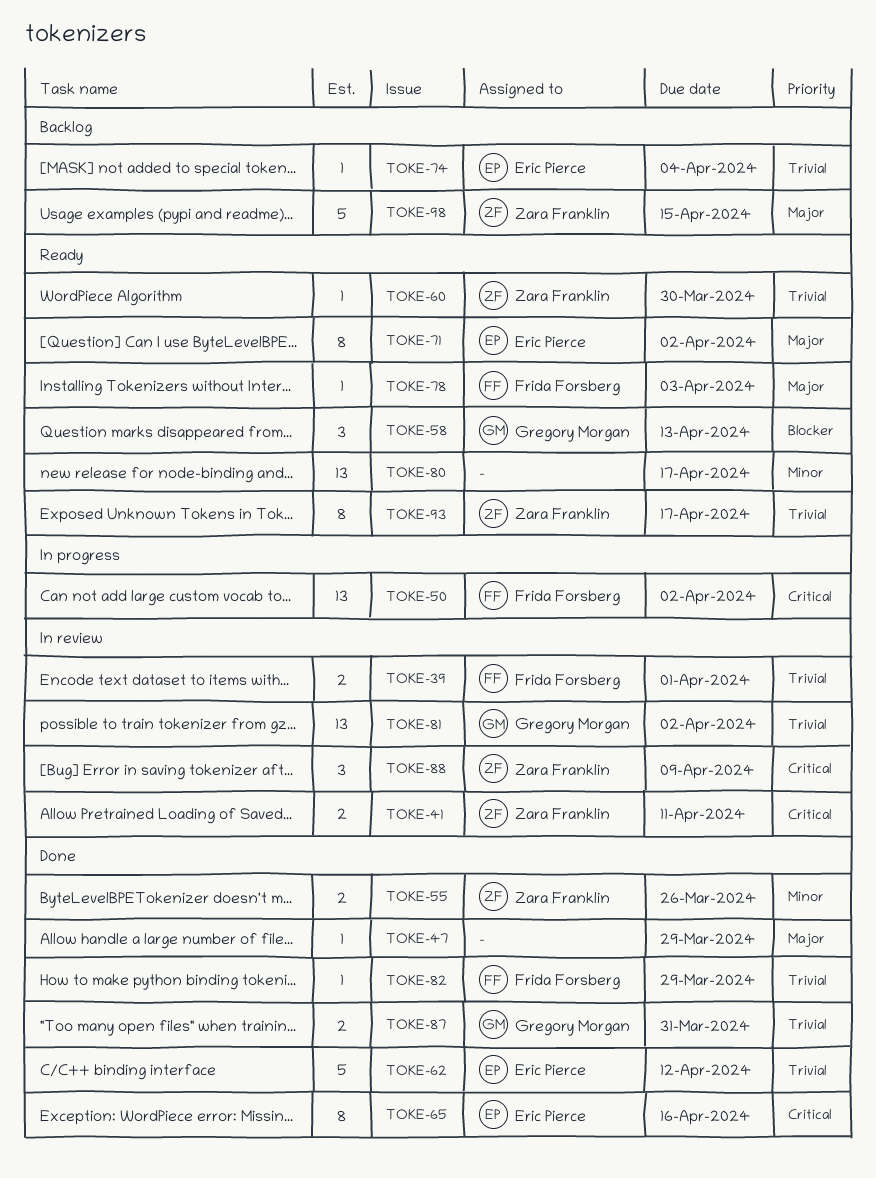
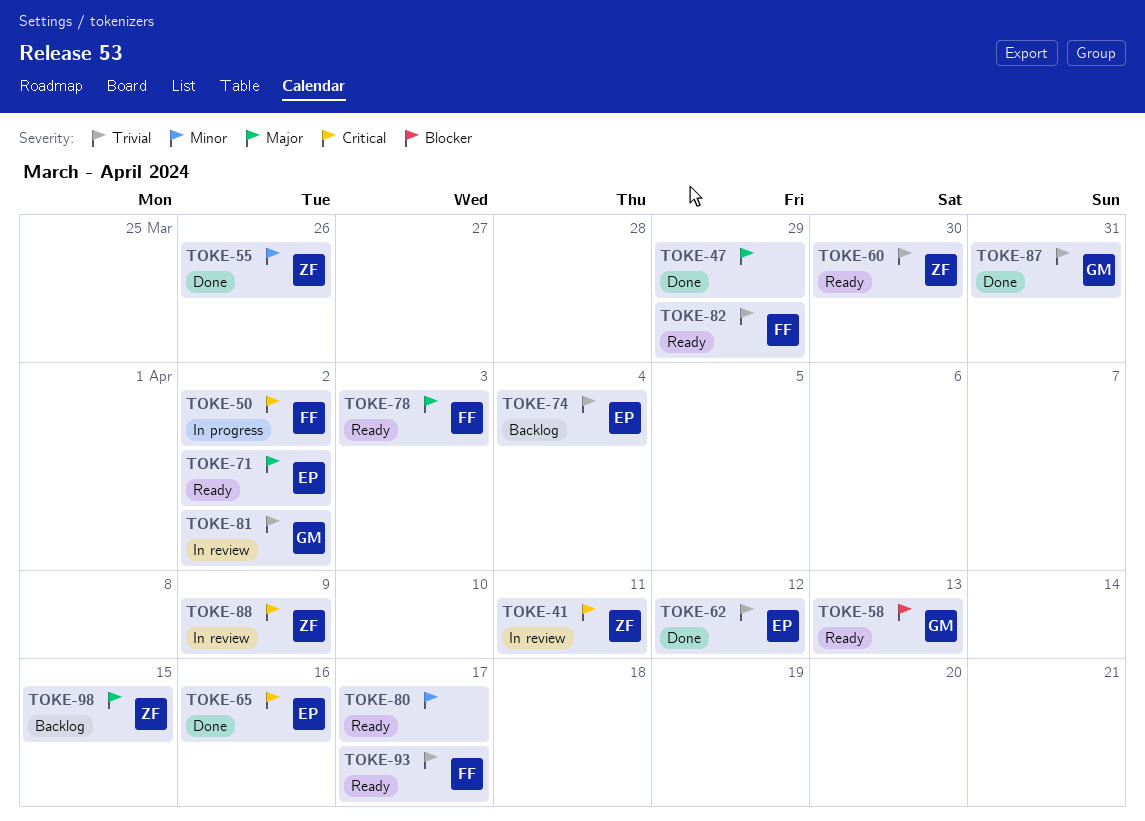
TOKE-39: present -> none
TOKE-82, status: Done -> Ready
TOKE-93, owner: Zara Franklin -> Frida Forsberg

